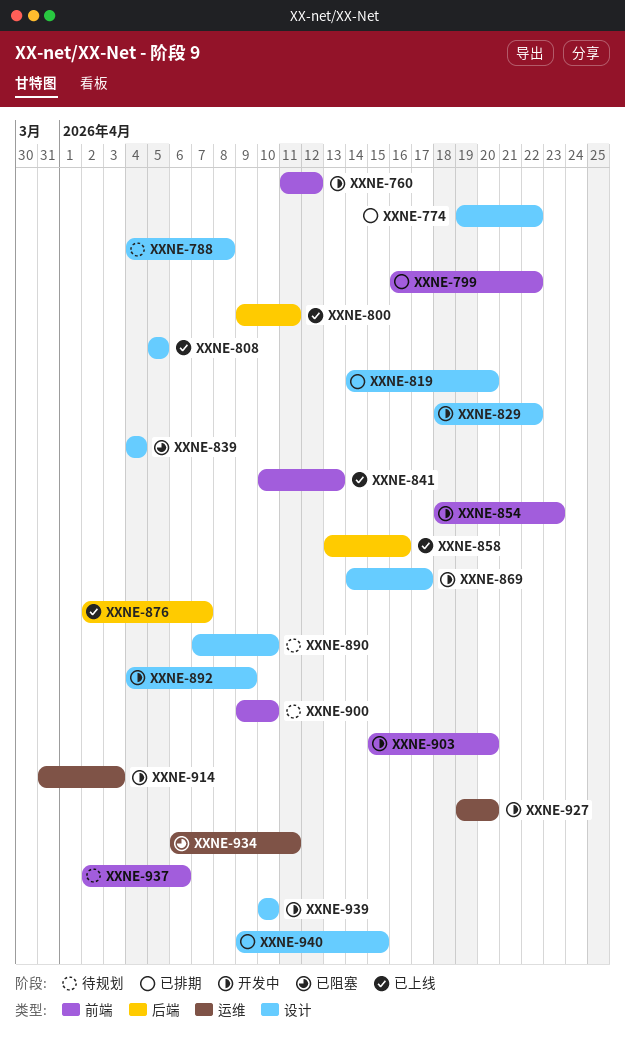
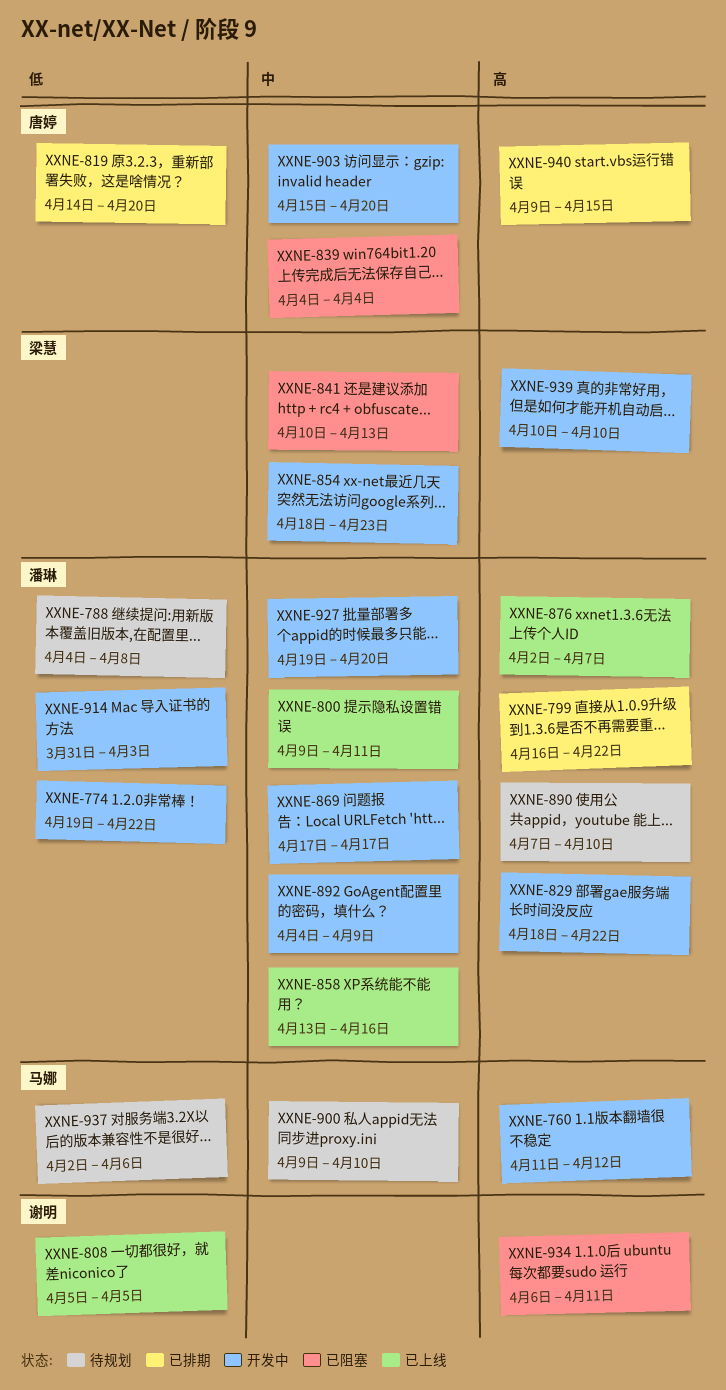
XXNE-774, status: 已排期 -> 开发中
XXNE-841, status: 已上线 -> 已阻塞
XXNE-869, start: Apr 14 -> Apr 17

